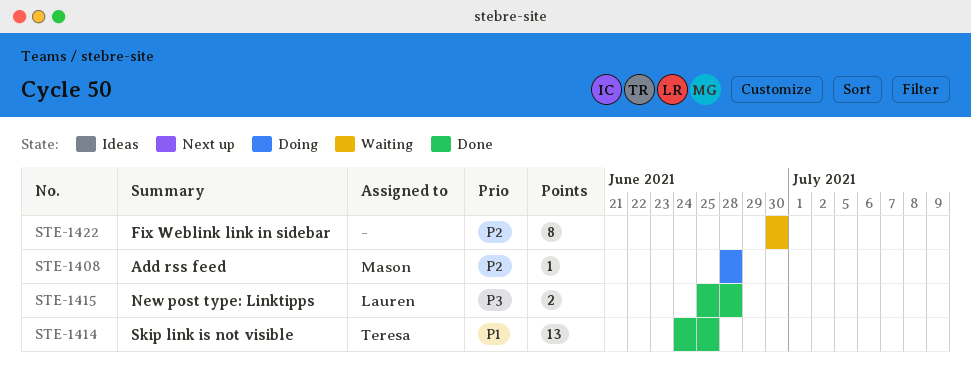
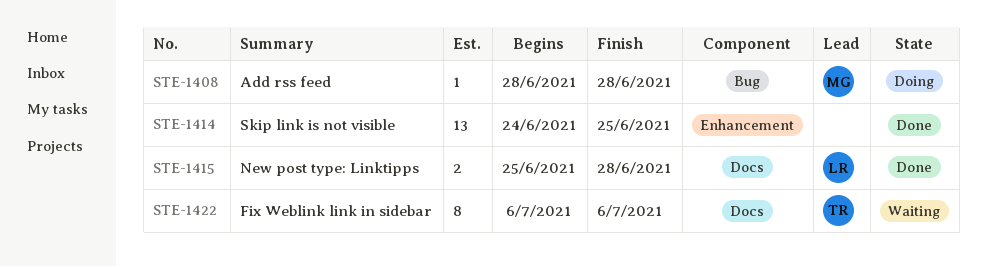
STE-1414, owner: Teresa -> none
STE-1422, owner: none -> Teresa
STE-1422, start: Jun 30 -> Jul 6
STE-1422, due: Jun 30 -> Jul 6

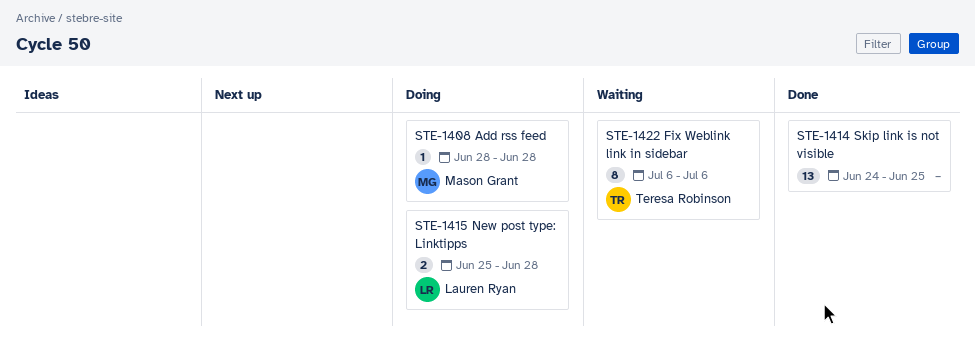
STE-1415, status: Done -> Doing

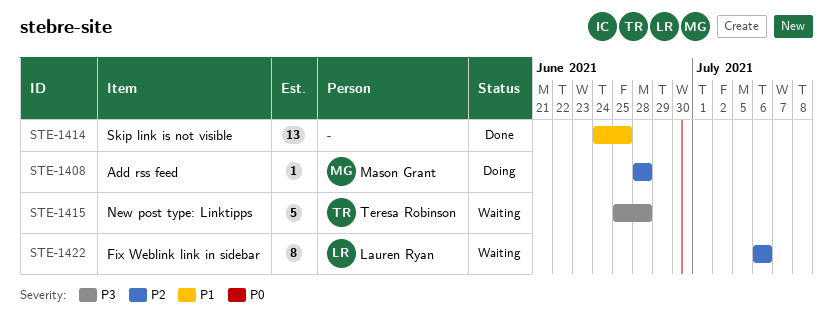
STE-1415, status: Doing -> Waiting
STE-1415, owner: Lauren Ryan -> Teresa Robinson
STE-1415, estimate: 2 -> 5
STE-1422, owner: Teresa Robinson -> Lauren Ryan

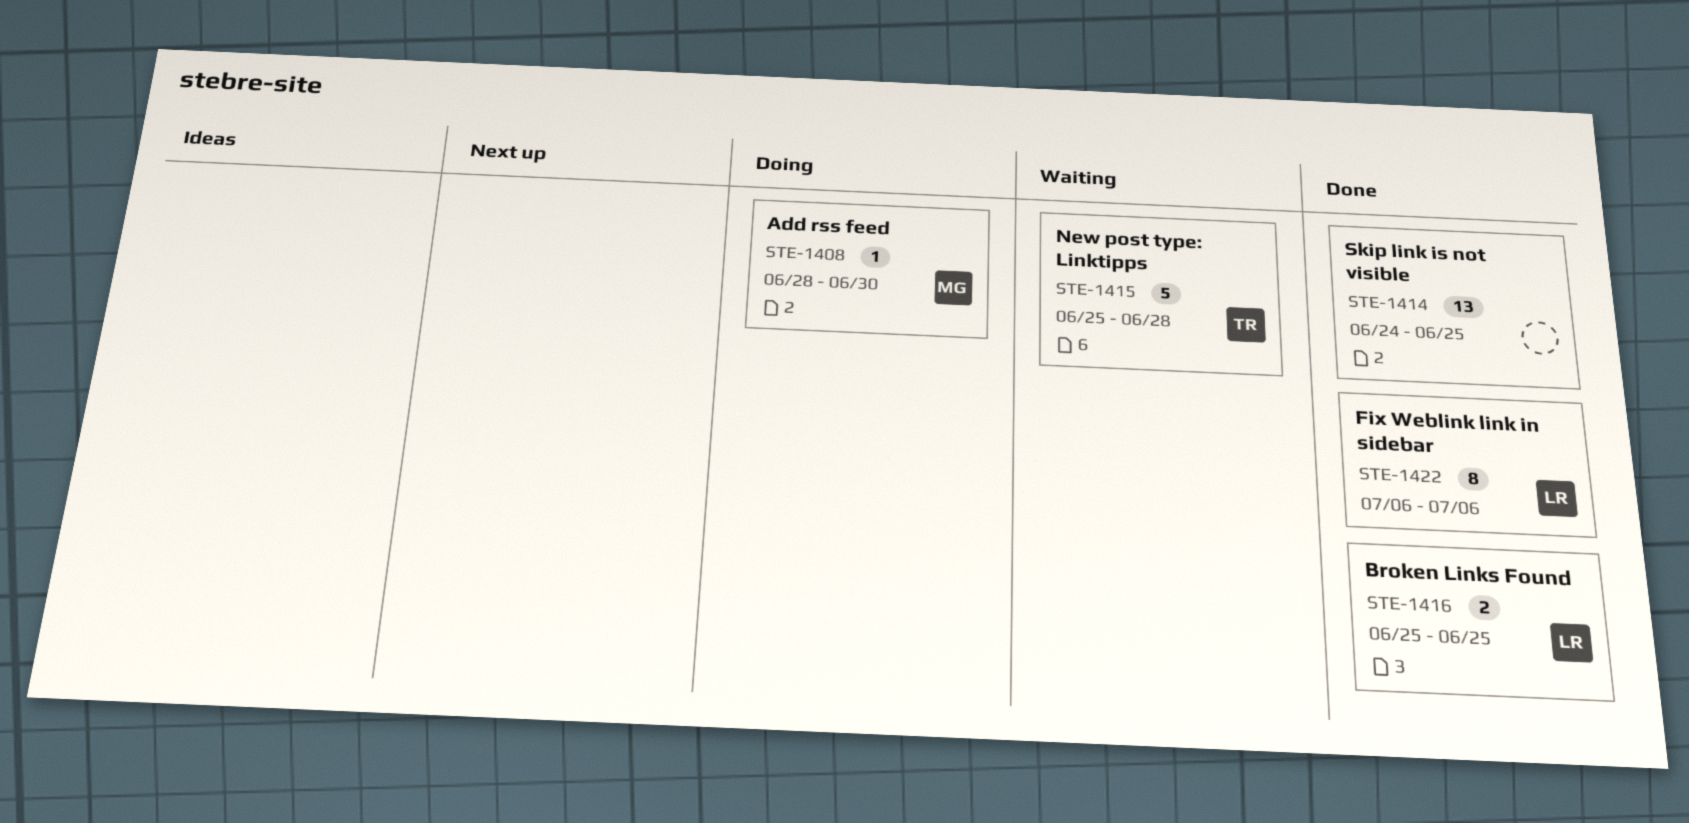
STE-1408, due: Jun 28 -> Jun 30
STE-1416: none -> present
STE-1422, status: Waiting -> Done

